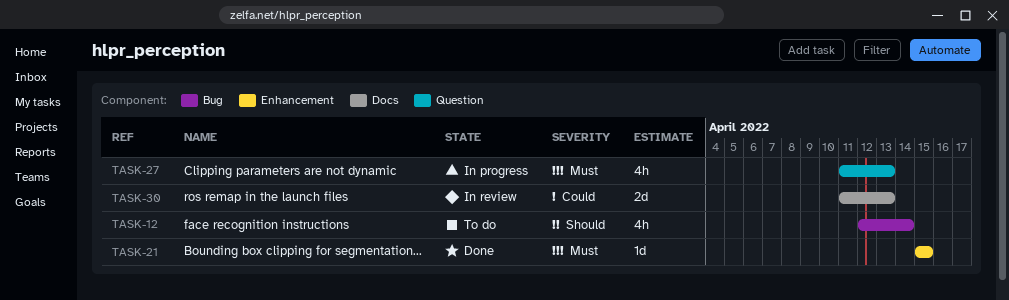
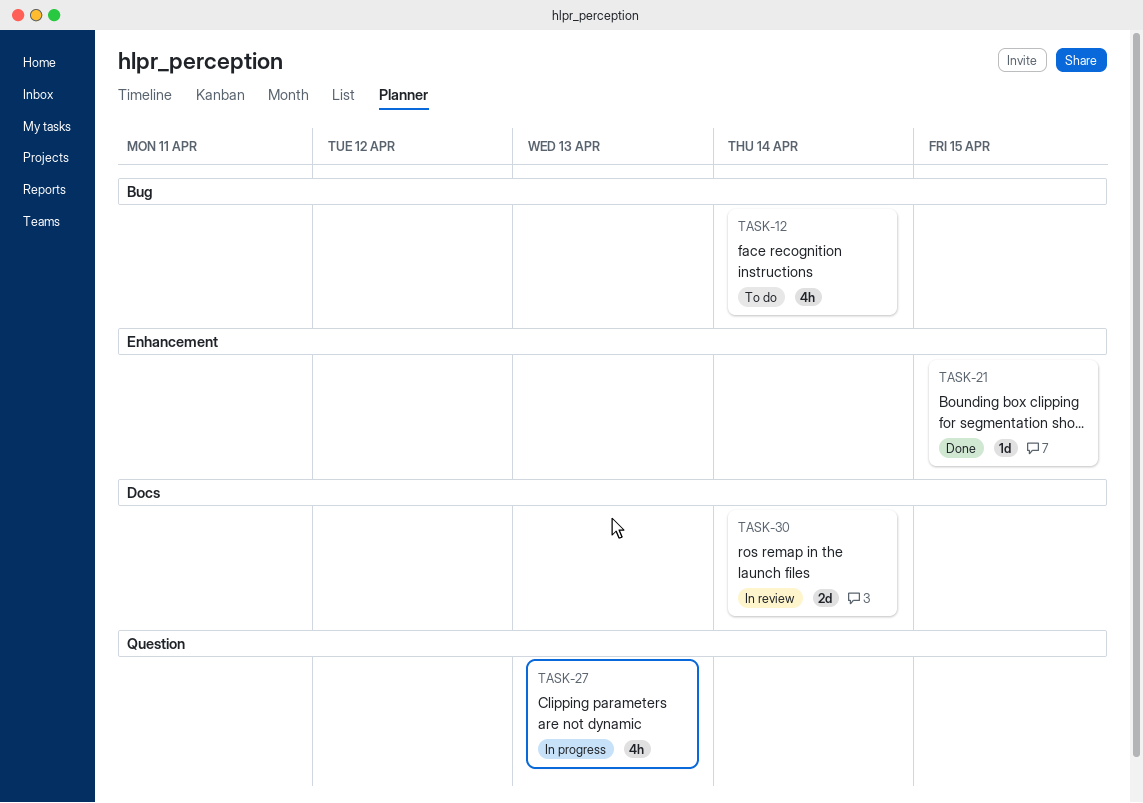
TASK-30, due: Apr 13 -> Apr 14

